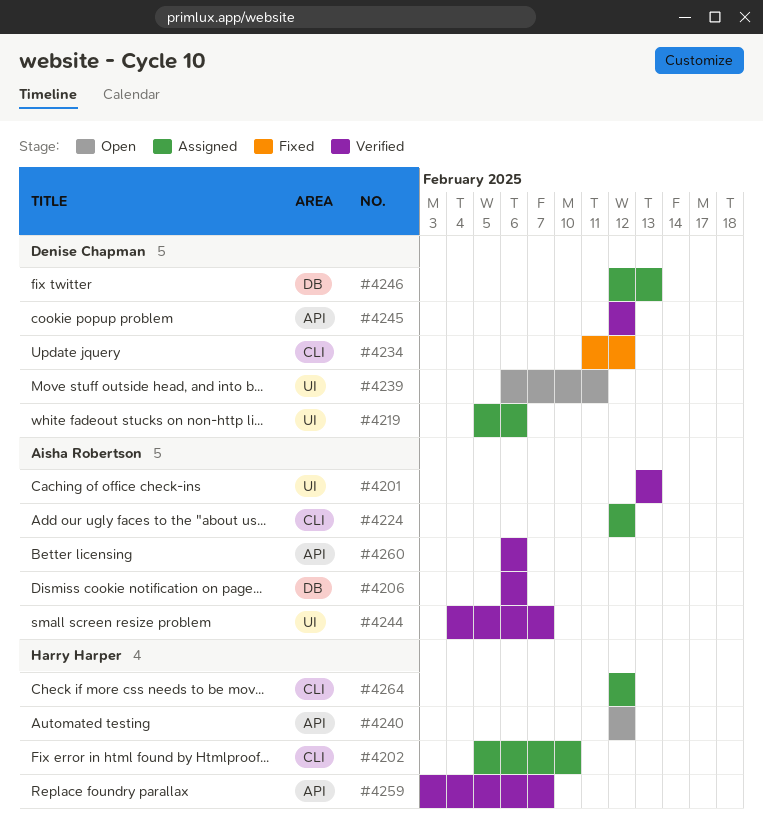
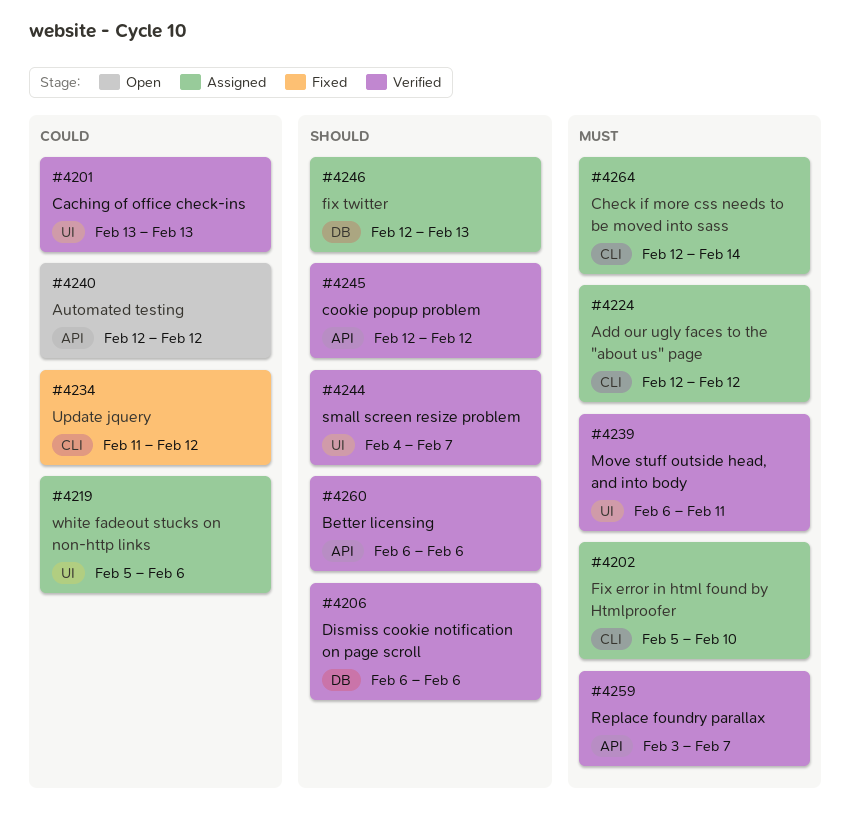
#4239, status: Open -> Verified
#4264, due: Feb 12 -> Feb 14

